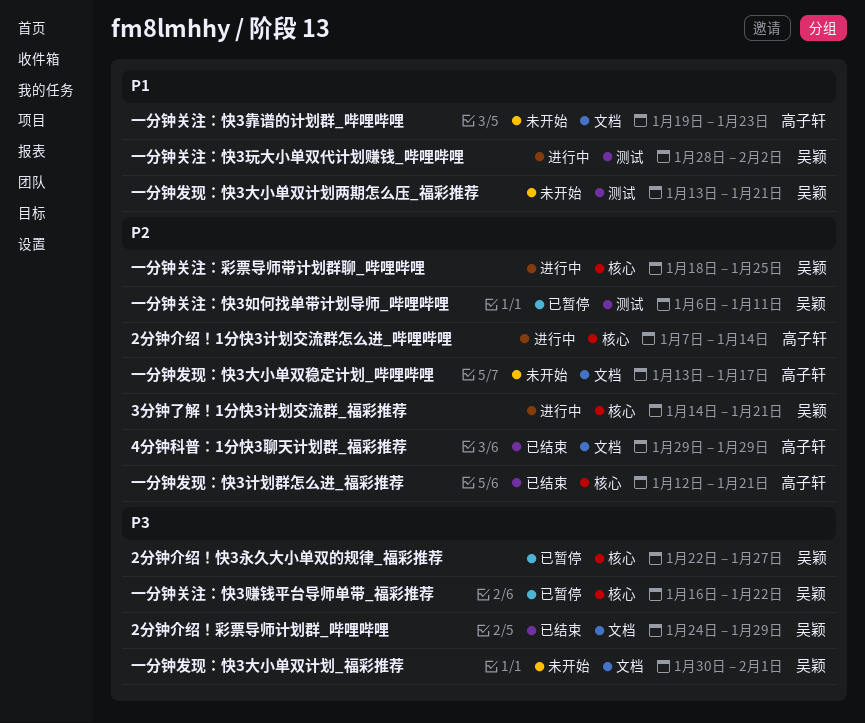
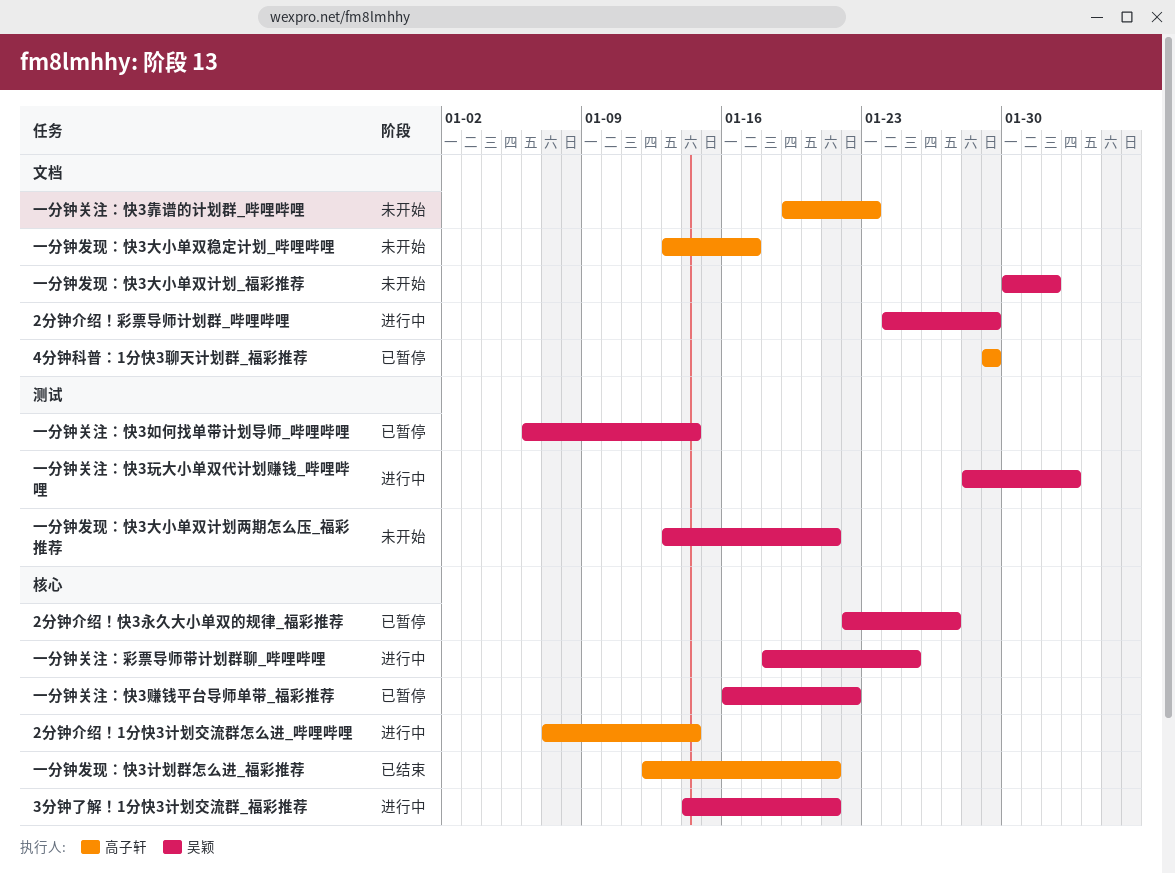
2分钟介绍！彩票导师计划群_哔哩哔哩, status: 已结束 -> 进行中
4分钟科普：1分快3聊天计划群_福彩推荐, status: 已结束 -> 已暂停
一分钟关注：快3如何找单带计划导师_哔哩哔哩, due: Jan 11 -> Jan 14

